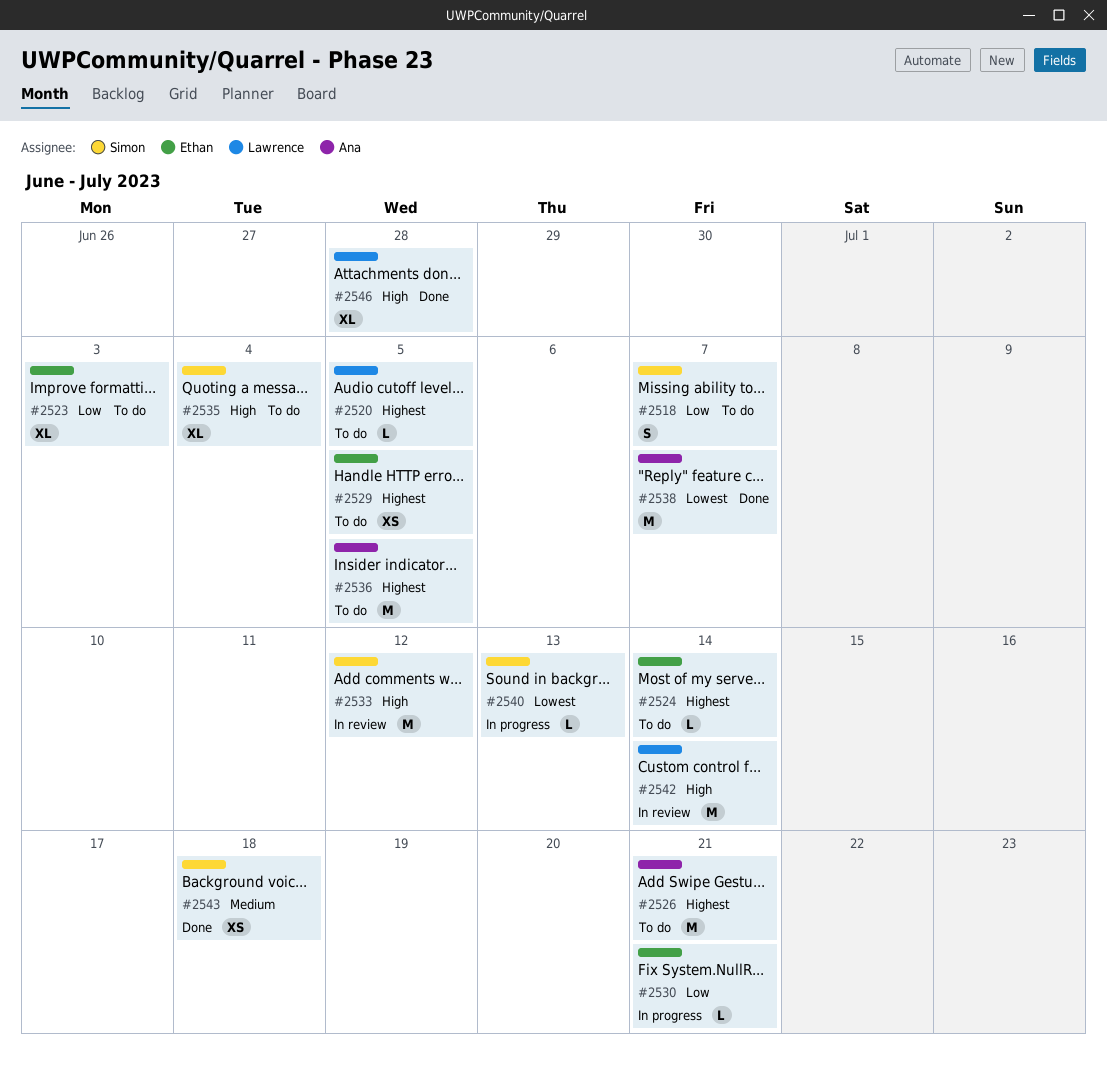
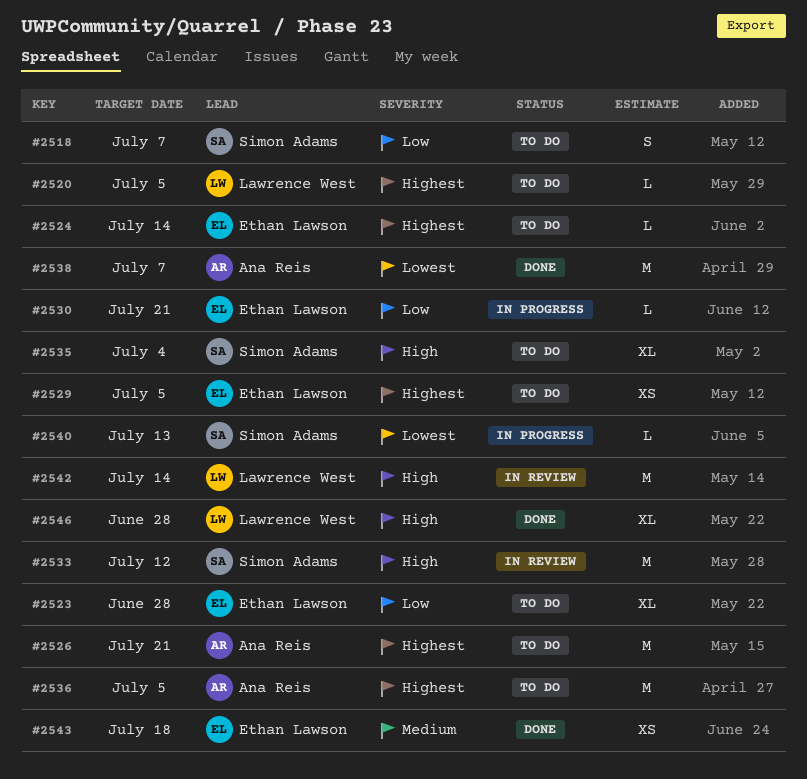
#2523, due: Jul 3 -> Jun 28
#2543, owner: Simon Adams -> Ethan Lawson

